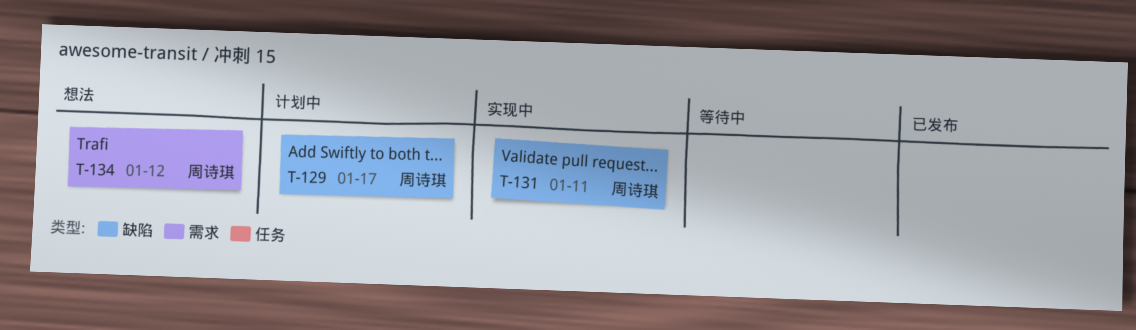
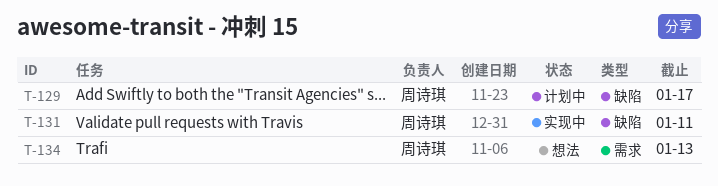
T-134, due: Jan 12 -> Jan 13

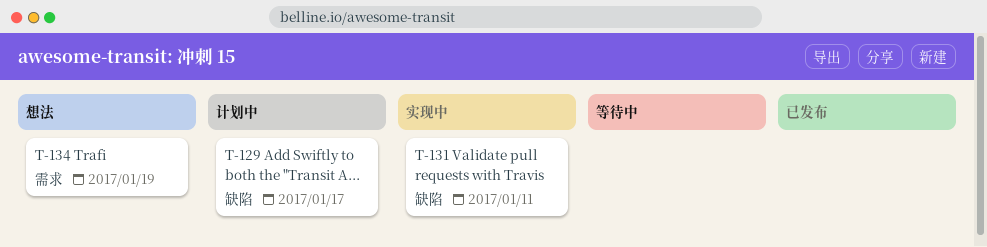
T-134, due: Jan 13 -> Jan 19

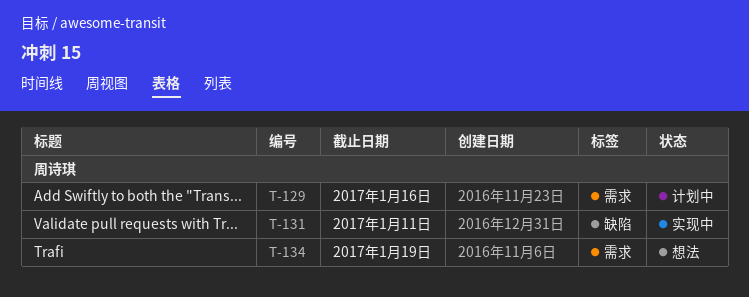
T-129, label: 缺陷 -> 需求
T-129, due: Jan 17 -> Jan 16

